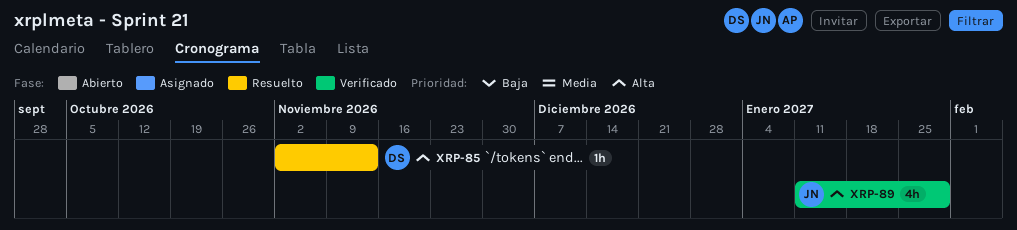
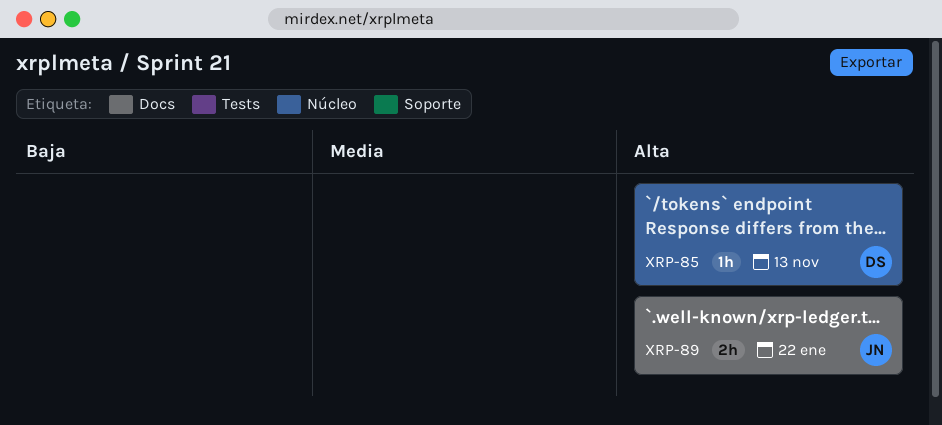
XRP-89, estimate: 4h -> 2h
XRP-89, due: Jan 29 -> Jan 22

